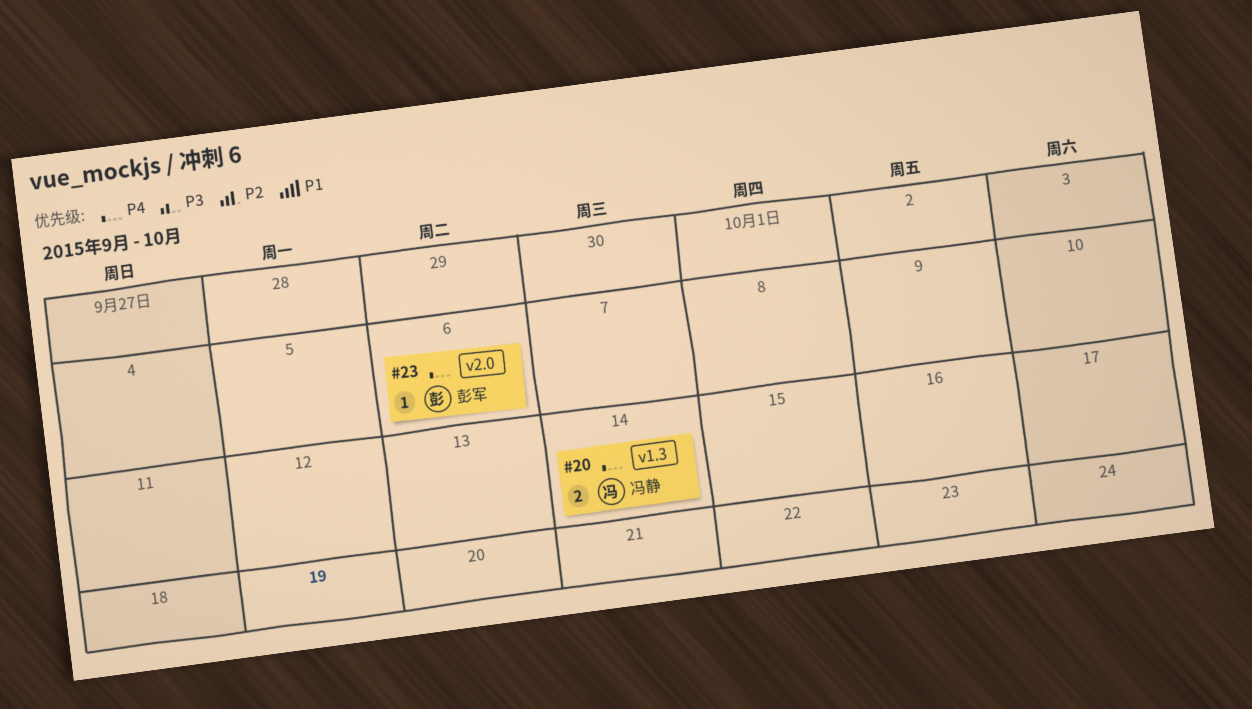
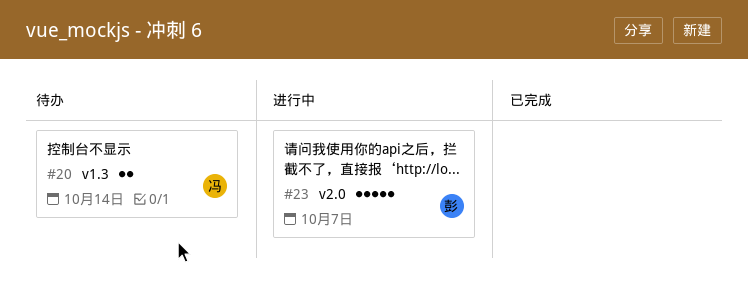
#23, estimate: 1 -> 5
#23, due: Oct 6 -> Oct 7

